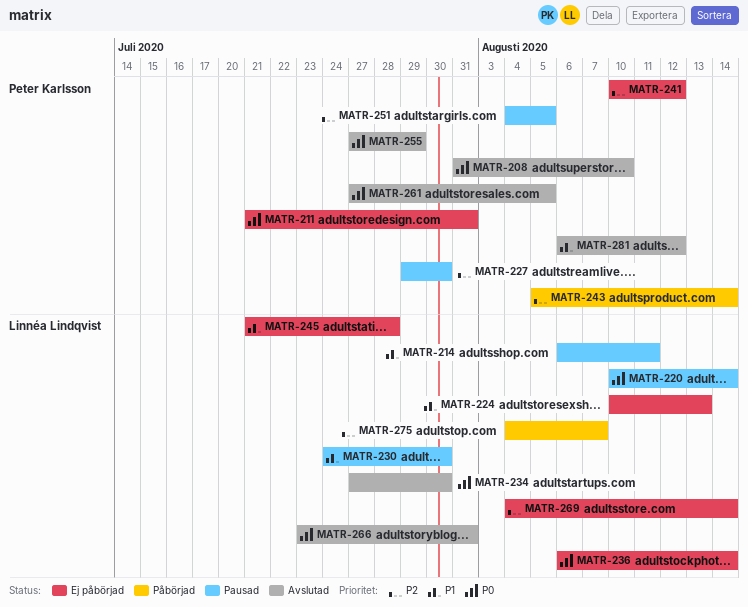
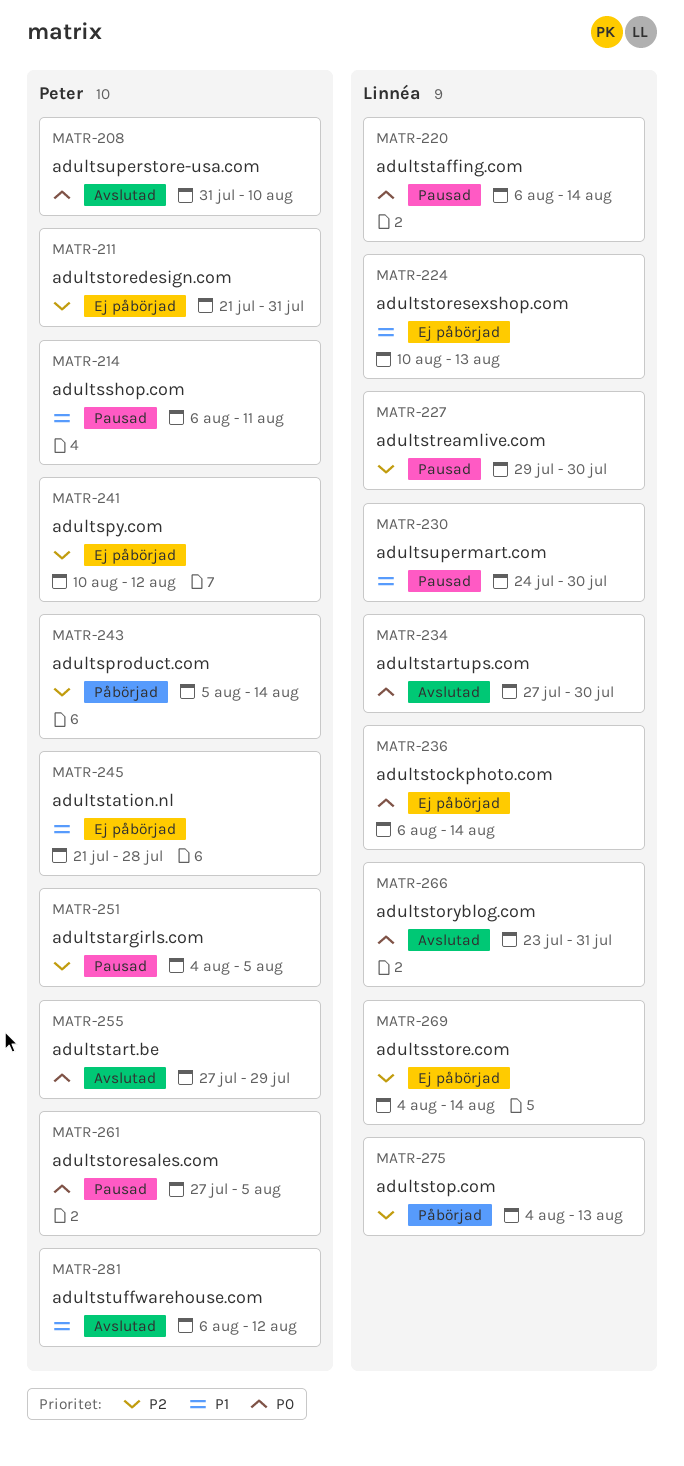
MATR-211, priority: P0 -> P2
MATR-214, owner: Linnéa Lindqvist -> Peter Karlsson
MATR-220, start: Aug 10 -> Aug 6
MATR-227, owner: Peter Karlsson -> Linnéa Lindqvist
MATR-245, owner: Linnéa Lindqvist -> Peter Karlsson
MATR-261, status: Avslutad -> Pausad
MATR-275, due: Aug 7 -> Aug 13

